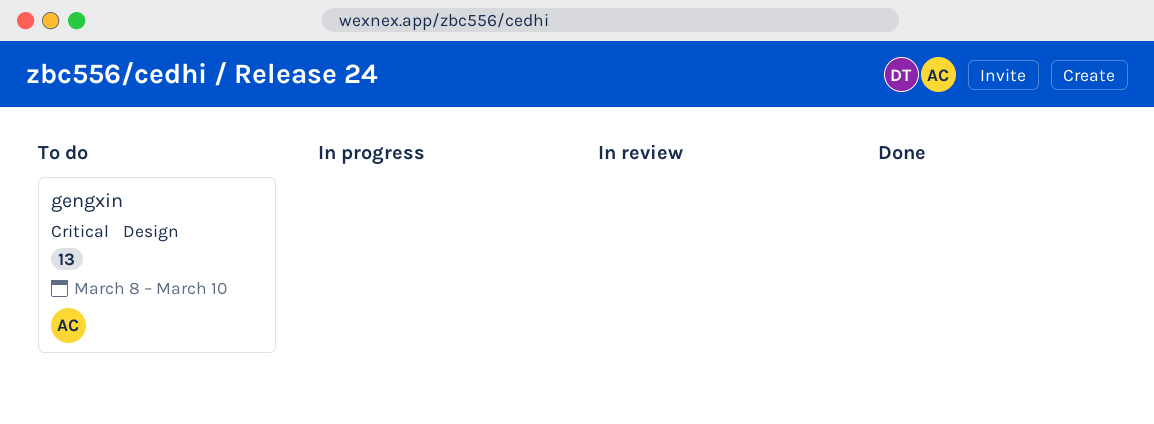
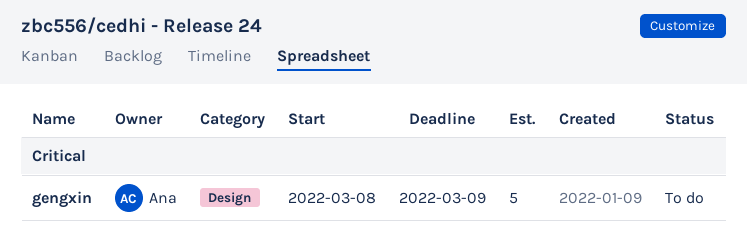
gengxin, estimate: 13 -> 5
gengxin, due: Mar 10 -> Mar 9

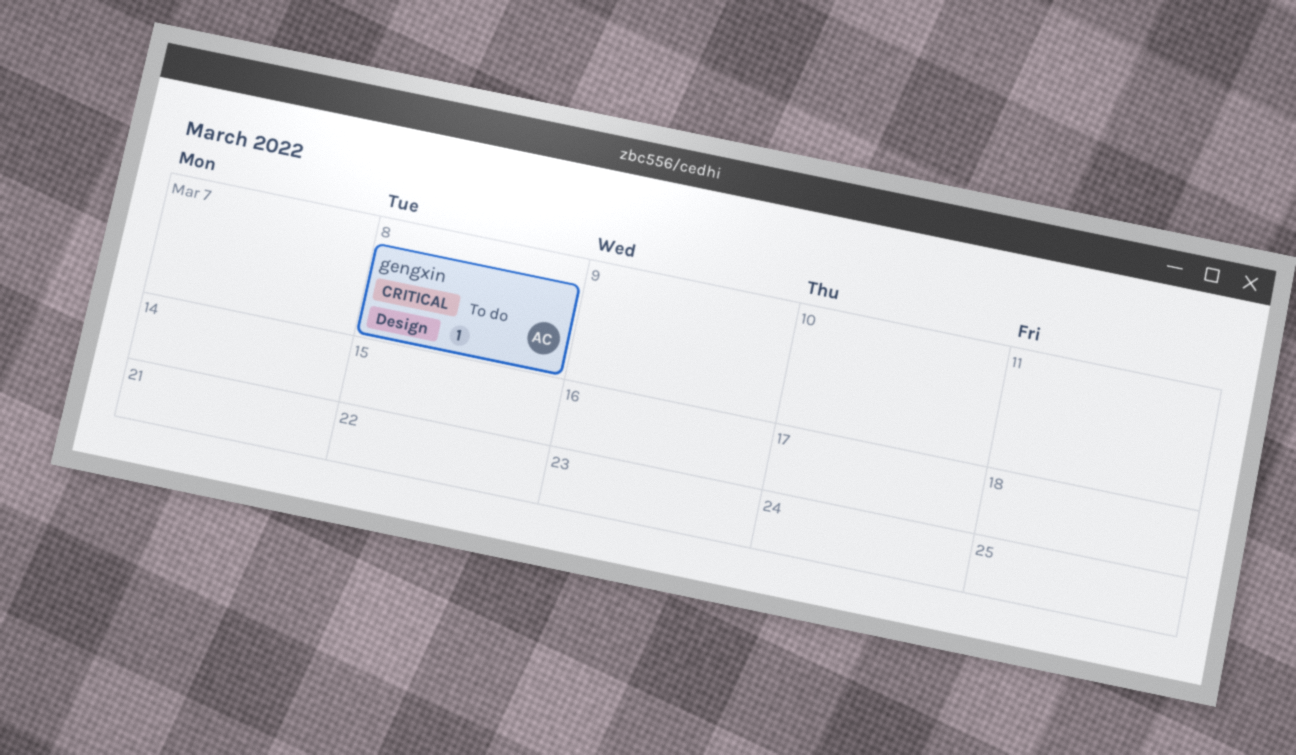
gengxin, estimate: 5 -> 1
gengxin, due: Mar 9 -> Mar 8

